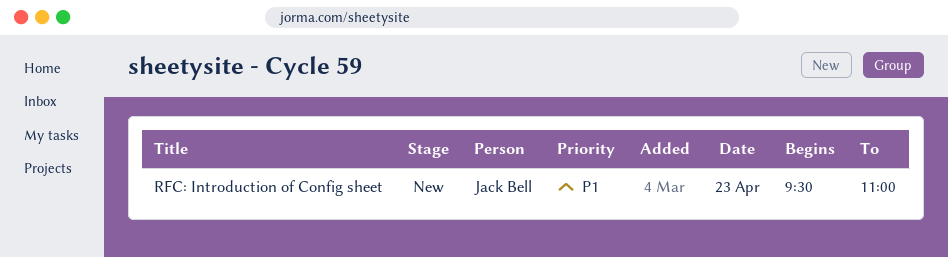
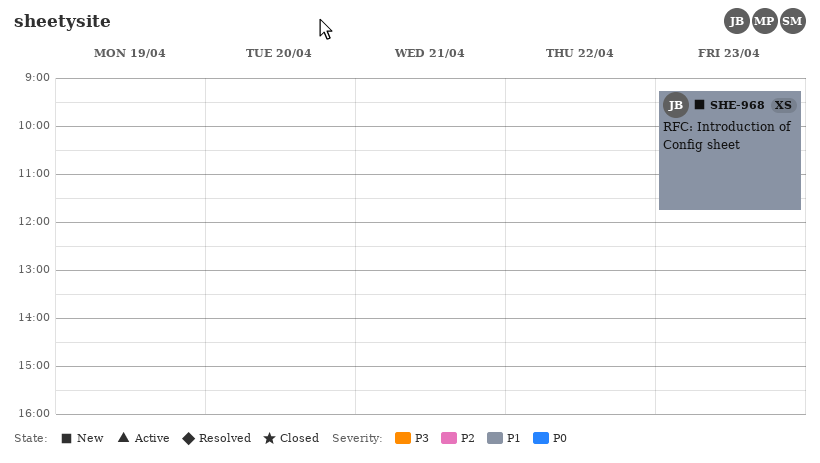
RFC: Introduction of Config sheet, begins: 09:30 -> 09:15
RFC: Introduction of Config sheet, ends: 11:00 -> 11:45

